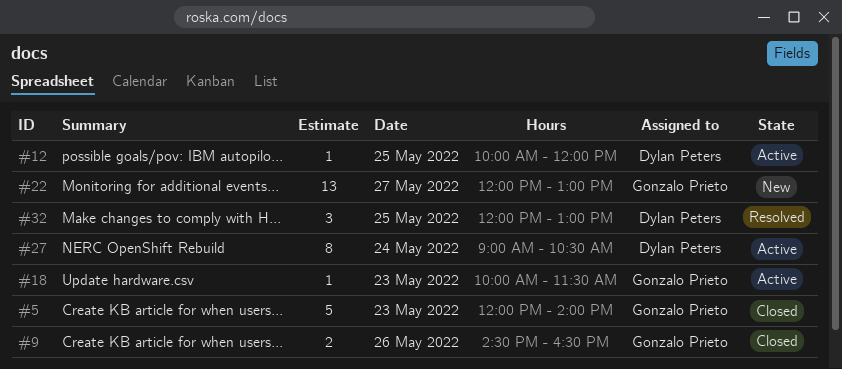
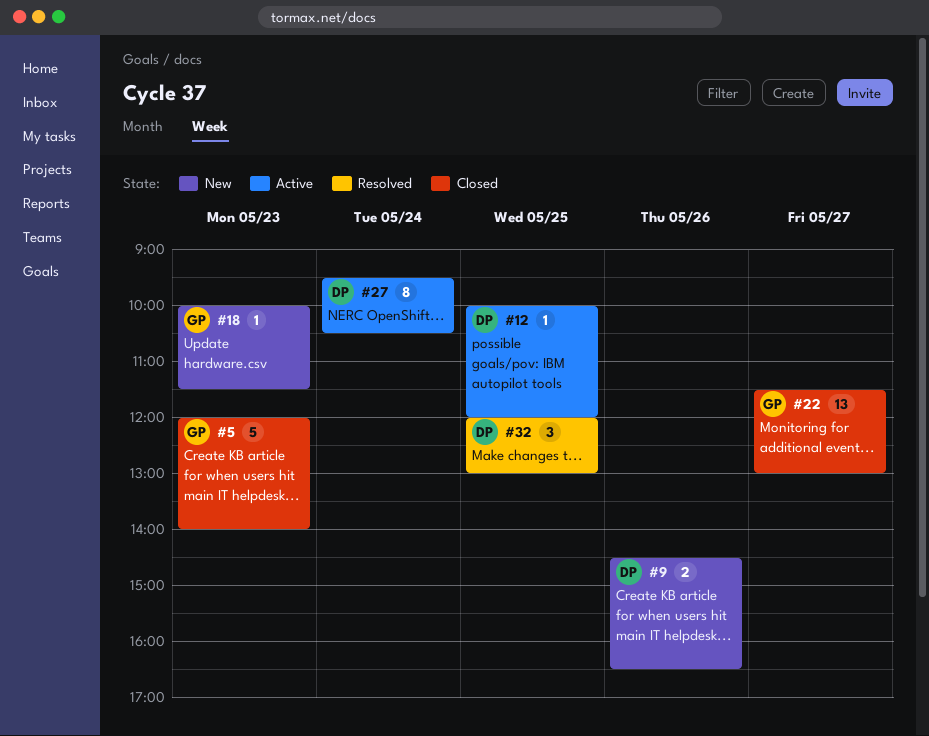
#9, status: Closed -> New
#9, owner: Gonzalo Prieto -> Dylan Peters
#18, status: Active -> New
#22, status: New -> Closed
#22, begins: 12:00 -> 11:30
#27, begins: 09:00 -> 09:30

